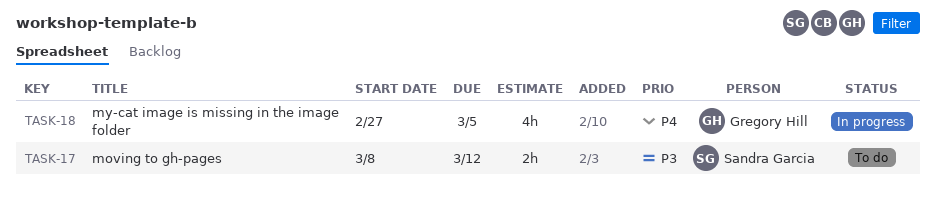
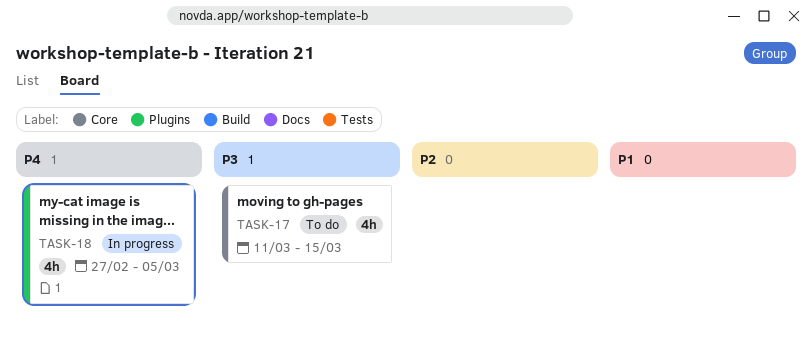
TASK-17, estimate: 2h -> 4h
TASK-17, start: Mar 8 -> Mar 11
TASK-17, due: Mar 12 -> Mar 15

